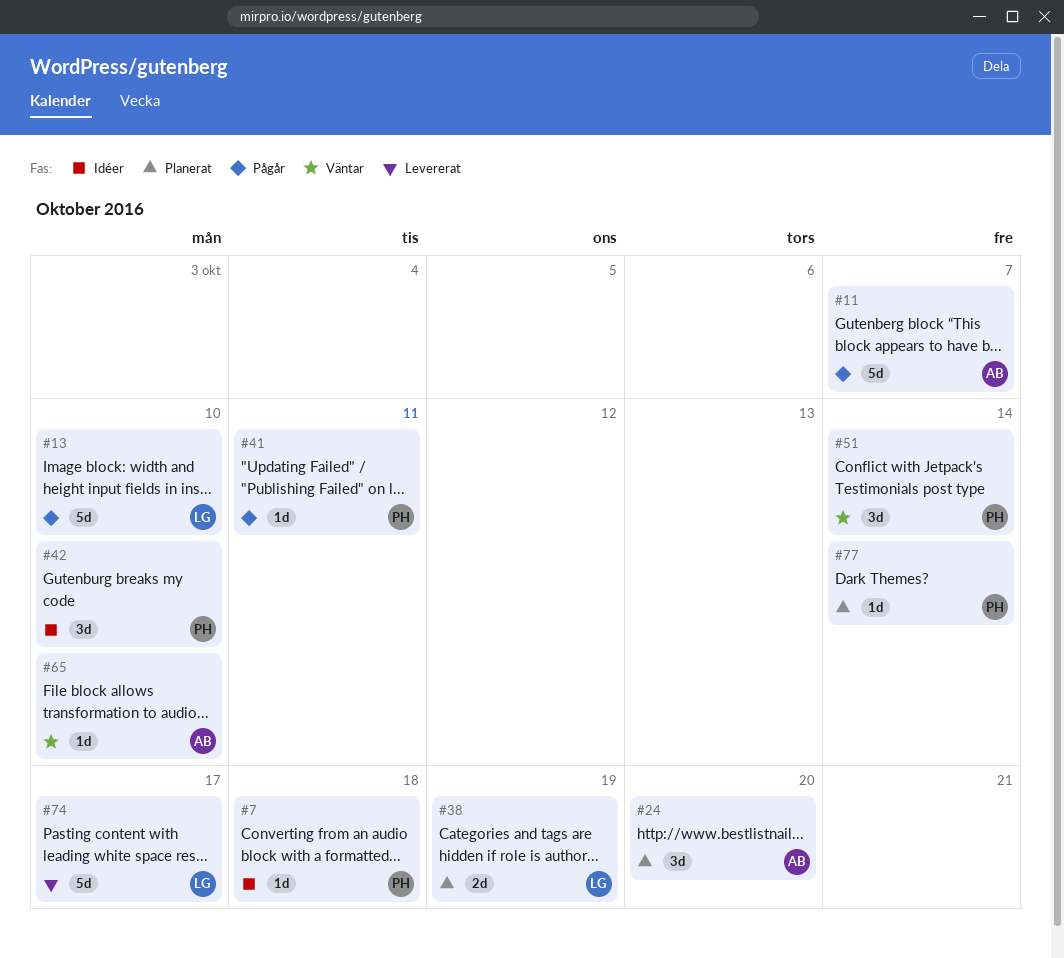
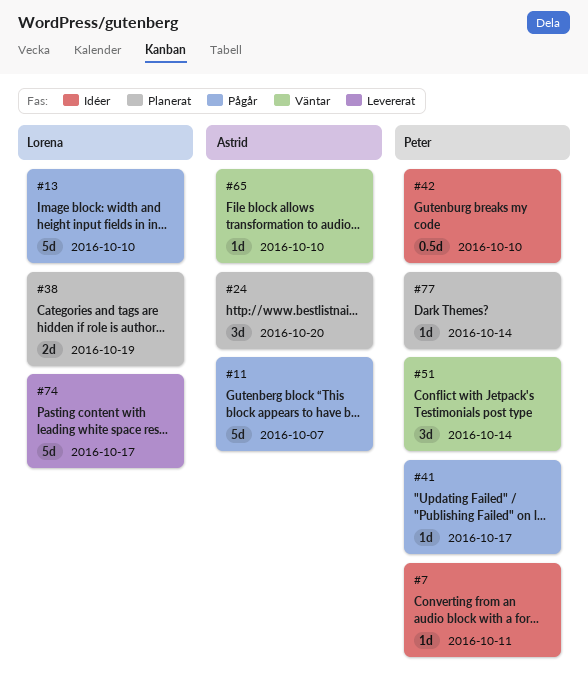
#7, due: Oct 18 -> Oct 11
#41, due: Oct 11 -> Oct 17
#42, estimate: 3d -> 0.5d

